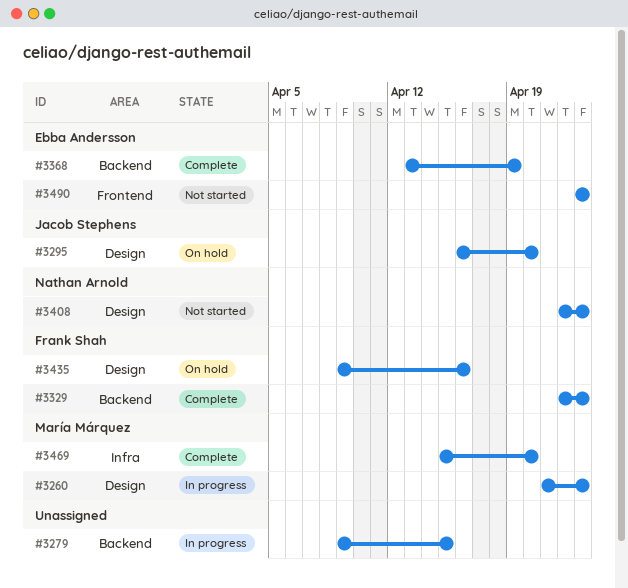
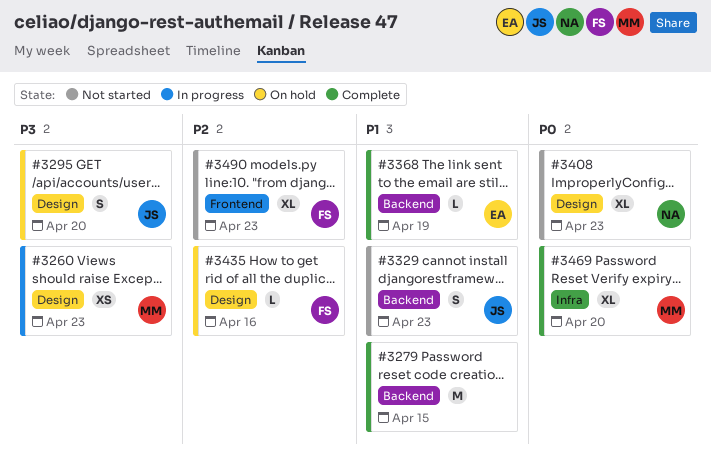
#3279, status: In progress -> Complete
#3329, status: Complete -> Not started
#3329, owner: Frank Shah -> Jacob Stephens
#3490, owner: Ebba Andersson -> Frank Shah

